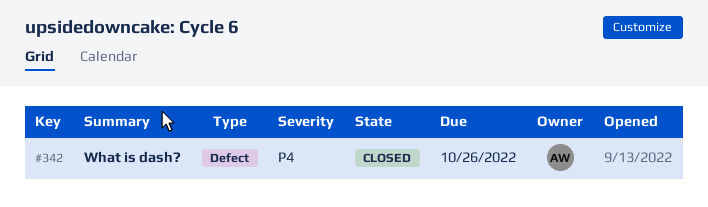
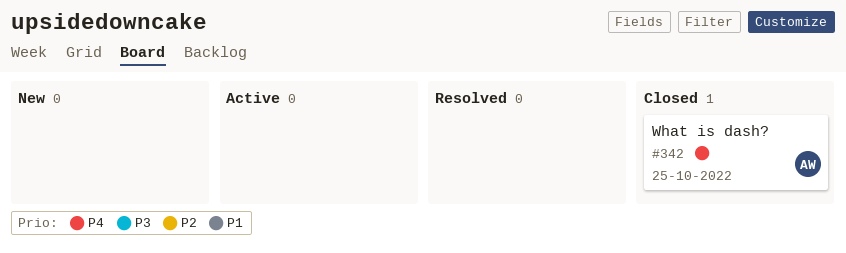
#342, due: Oct 26 -> Oct 25

